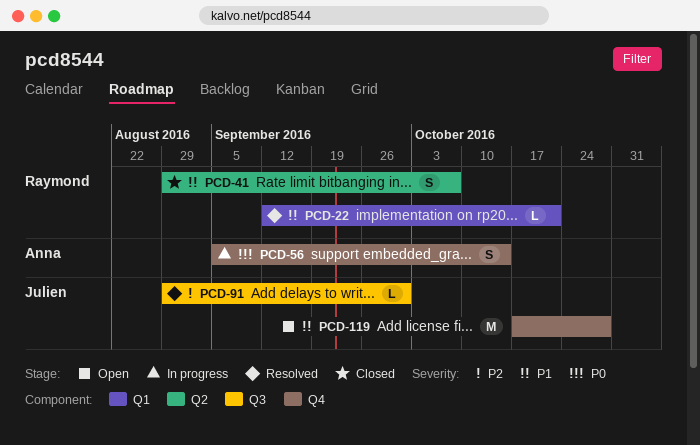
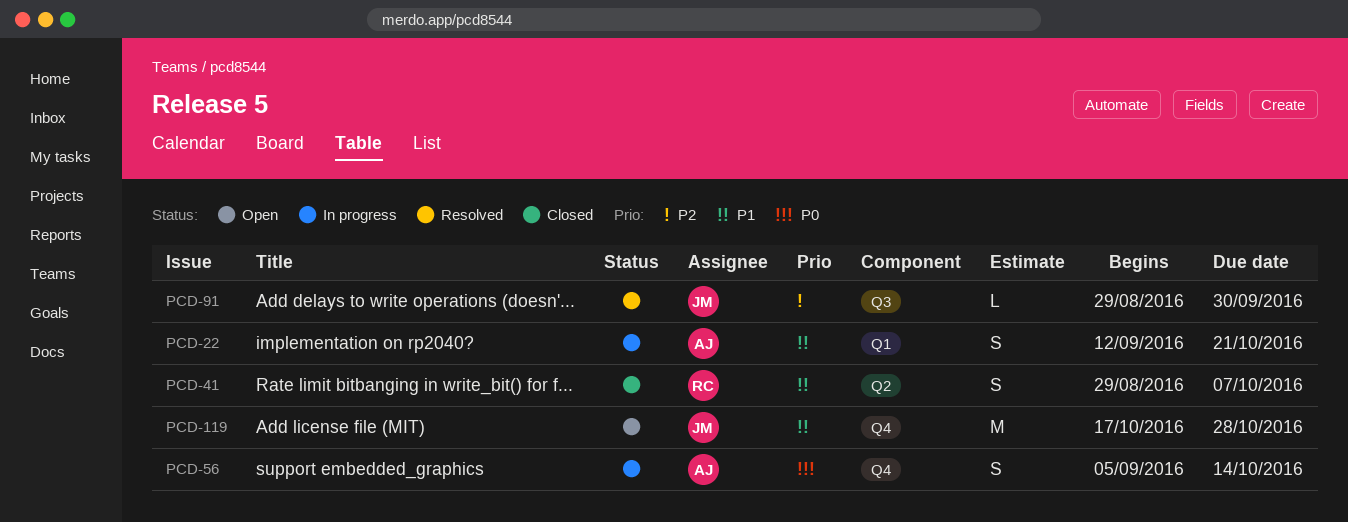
PCD-22, status: Resolved -> In progress
PCD-22, owner: Raymond -> Anna
PCD-22, estimate: L -> S

